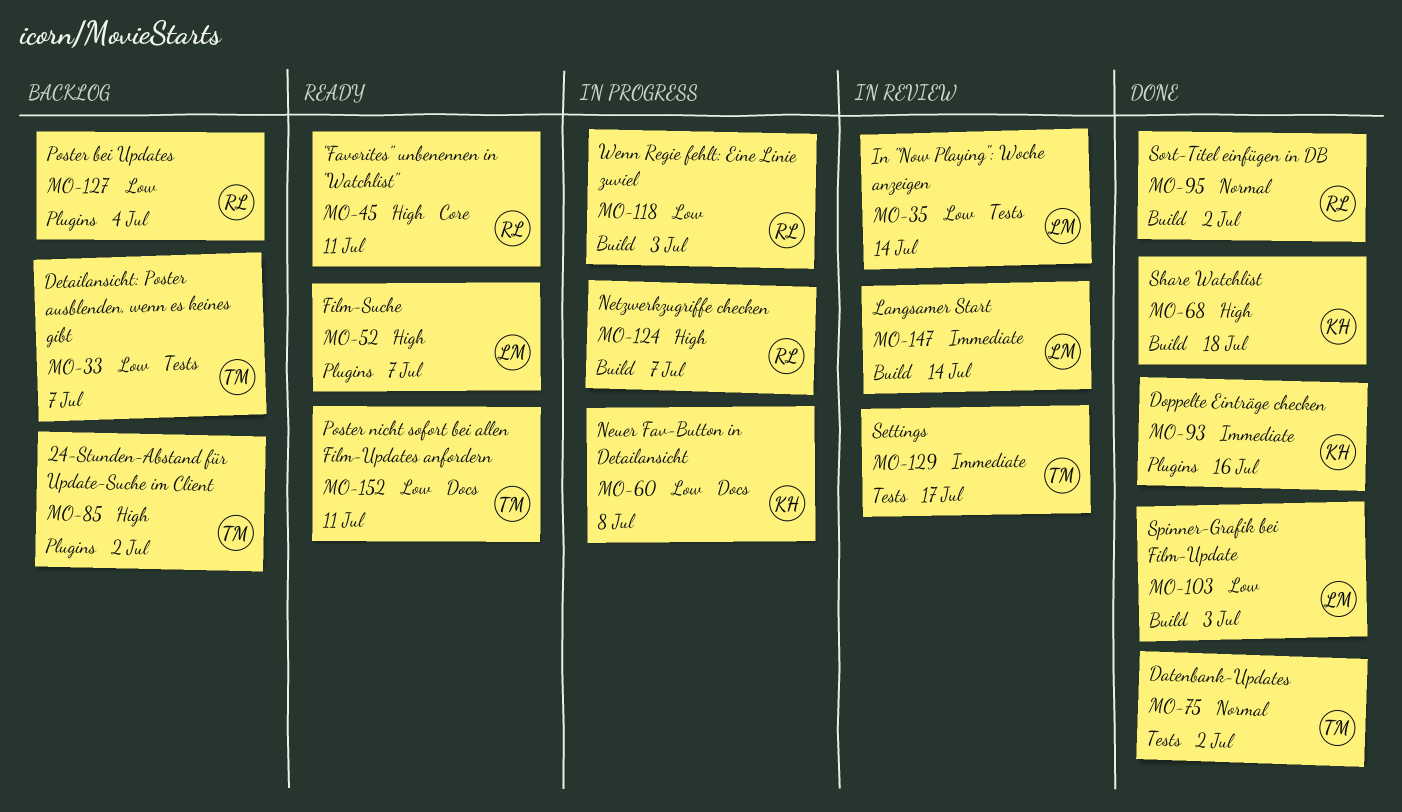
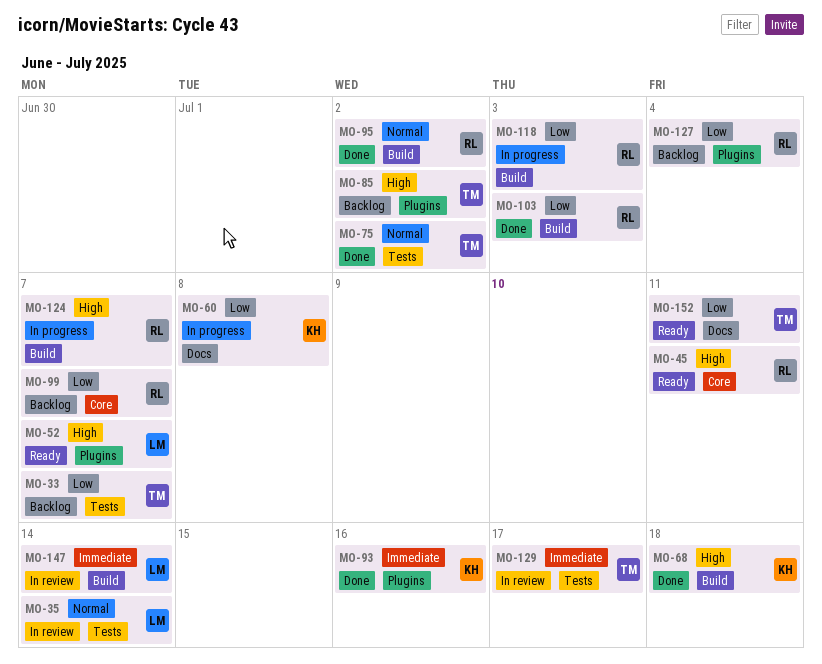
MO-35, priority: Low -> Normal
MO-99: none -> present
MO-103, owner: LM -> RL

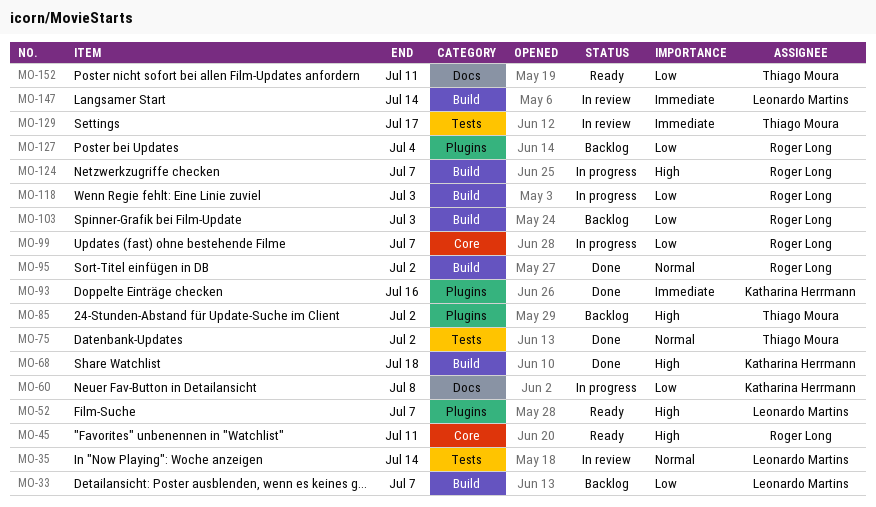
MO-33, owner: Thiago Moura -> Leonardo Martins
MO-33, label: Tests -> Build
MO-99, status: Backlog -> In progress
MO-103, status: Done -> Backlog

